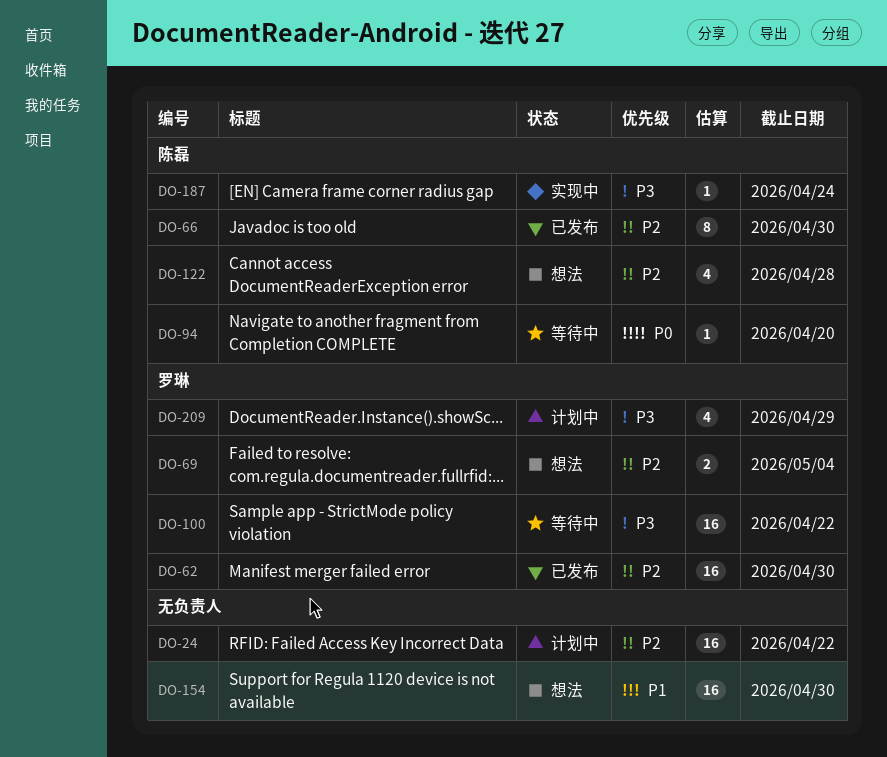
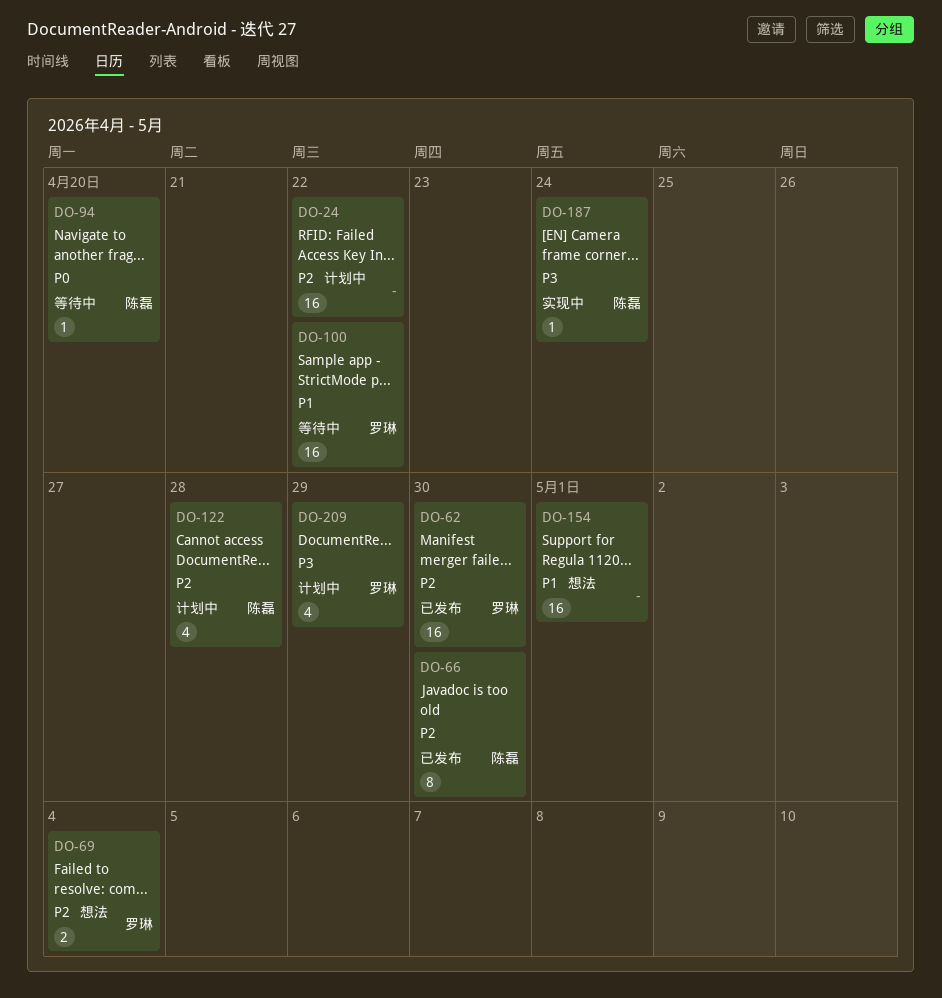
DO-100, priority: P3 -> P1
DO-122, status: 想法 -> 计划中
DO-154, due: Apr 30 -> May 1

